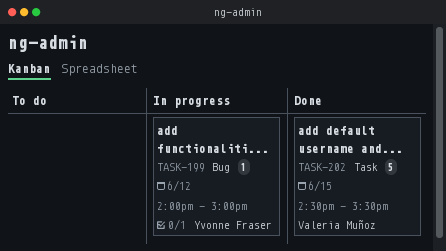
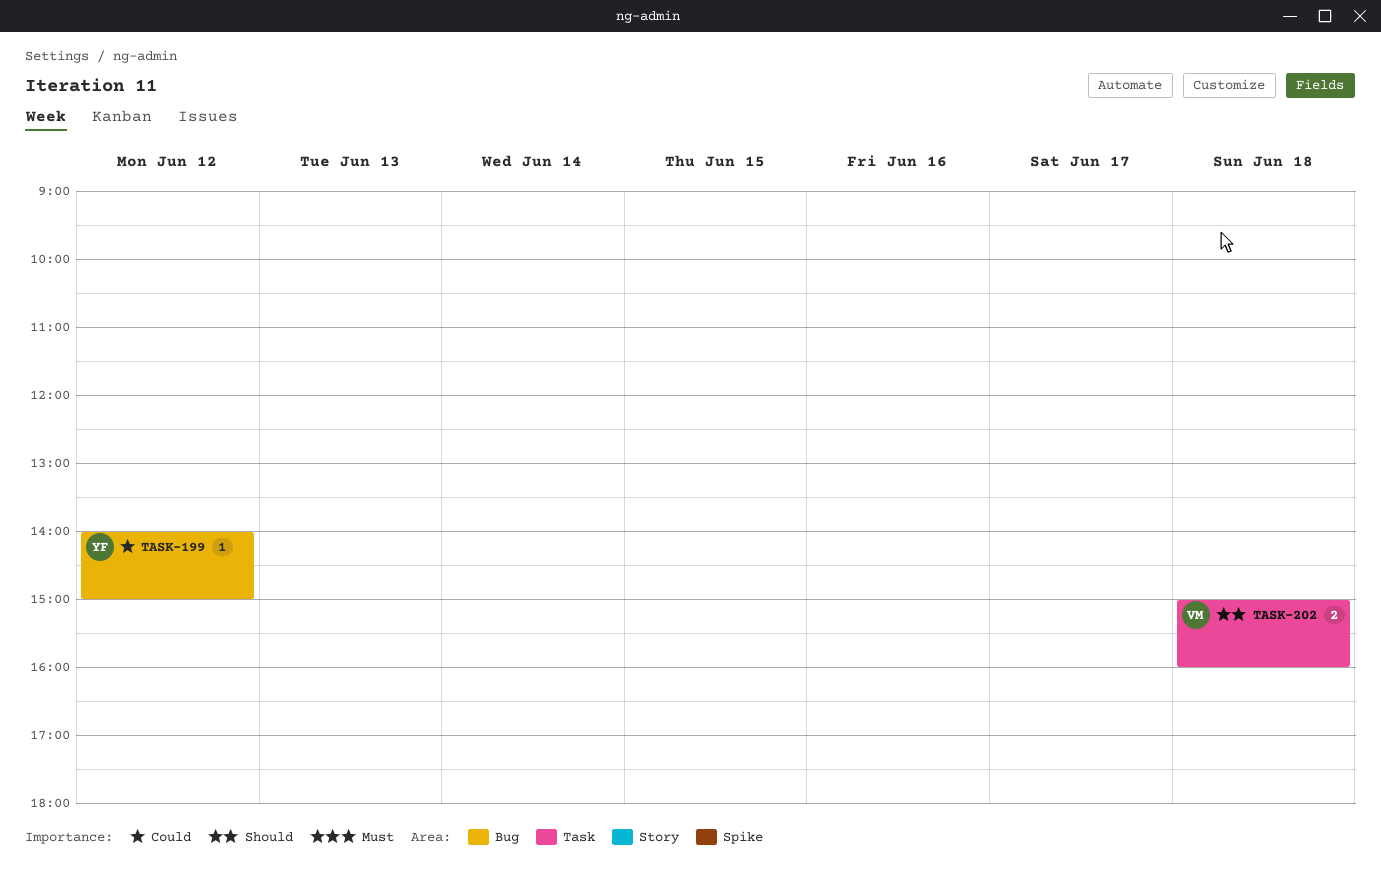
TASK-202, estimate: 5 -> 2
TASK-202, day: Jun 15 -> Jun 18
TASK-202, begins: 14:30 -> 15:00
TASK-202, ends: 15:30 -> 16:00

